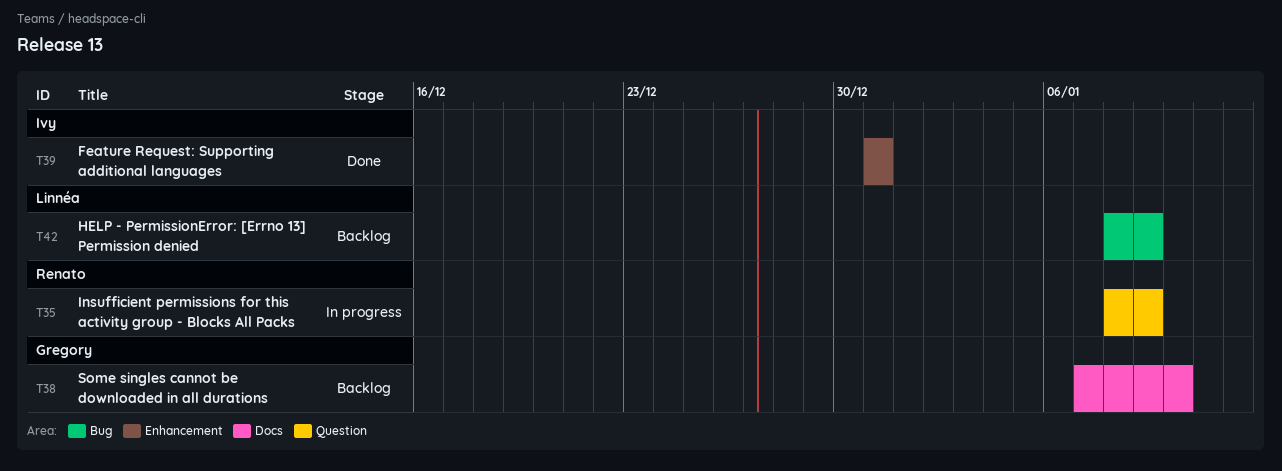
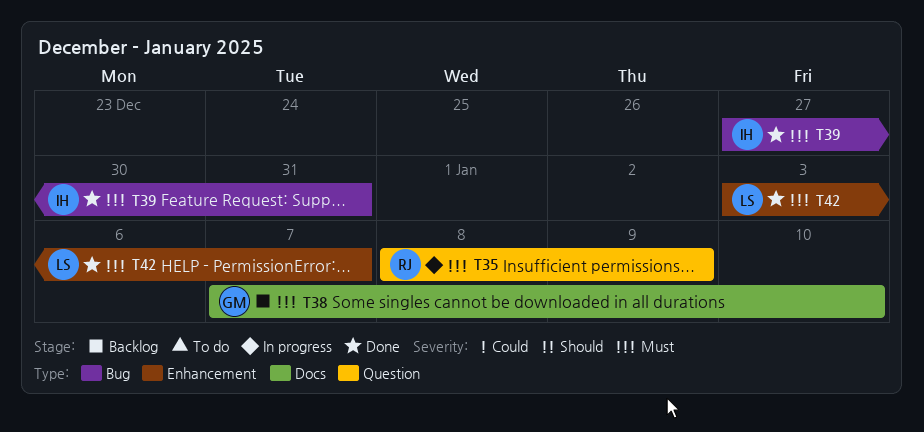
T39, label: Enhancement -> Bug
T39, start: Dec 31 -> Dec 27
T42, status: Backlog -> Done
T42, label: Bug -> Enhancement
T42, start: Jan 8 -> Jan 3
T42, due: Jan 9 -> Jan 7

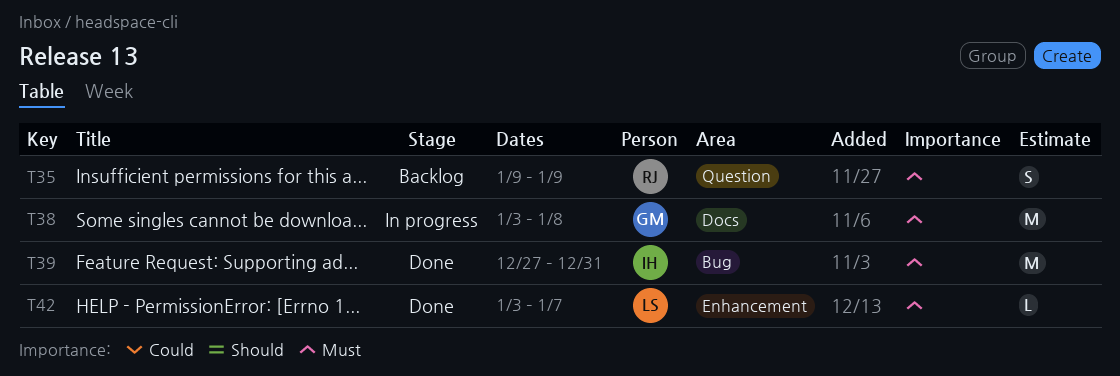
T35, status: In progress -> Backlog
T35, start: Jan 8 -> Jan 9
T38, status: Backlog -> In progress
T38, start: Jan 7 -> Jan 3
T38, due: Jan 10 -> Jan 8

